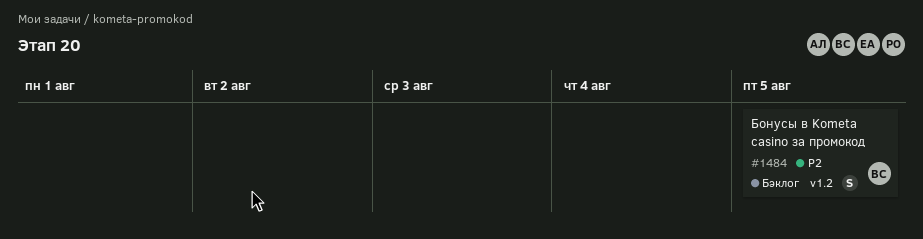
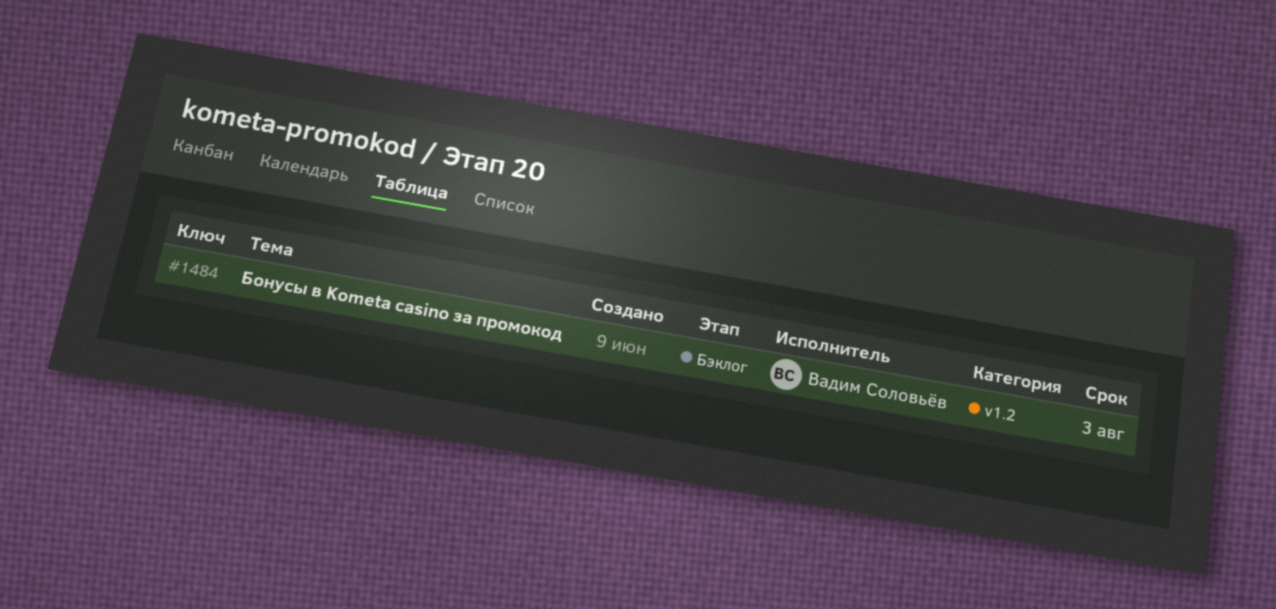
#1484, due: Aug 5 -> Aug 3

